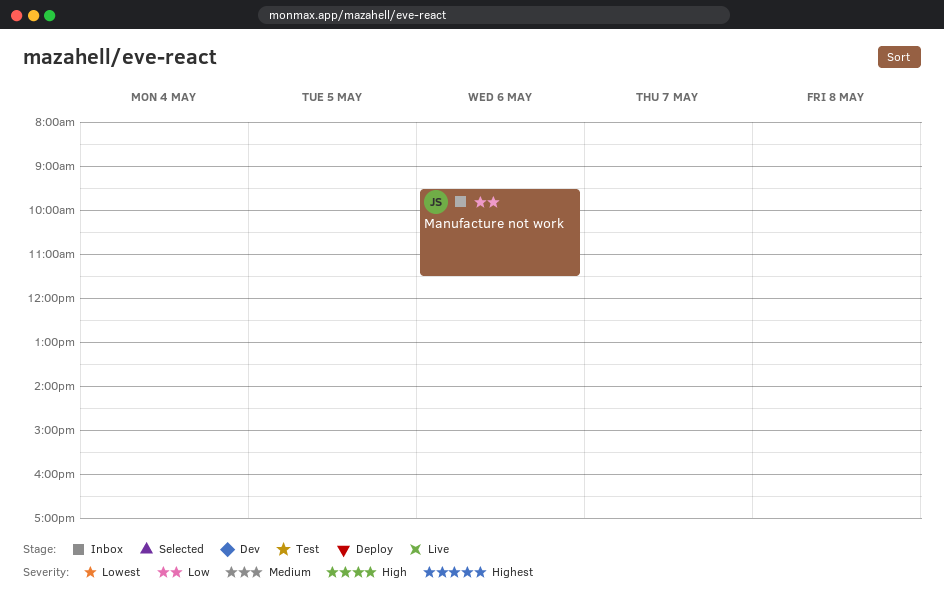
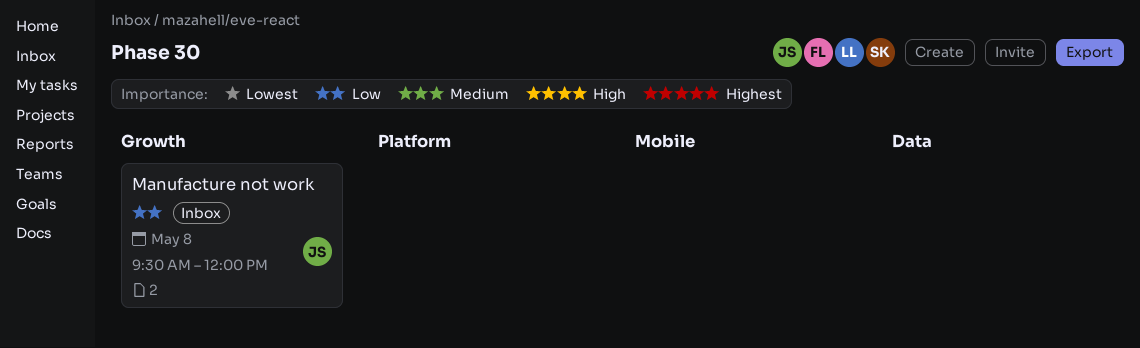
Manufacture not work, day: May 6 -> May 8
Manufacture not work, ends: 11:30 -> 12:00

